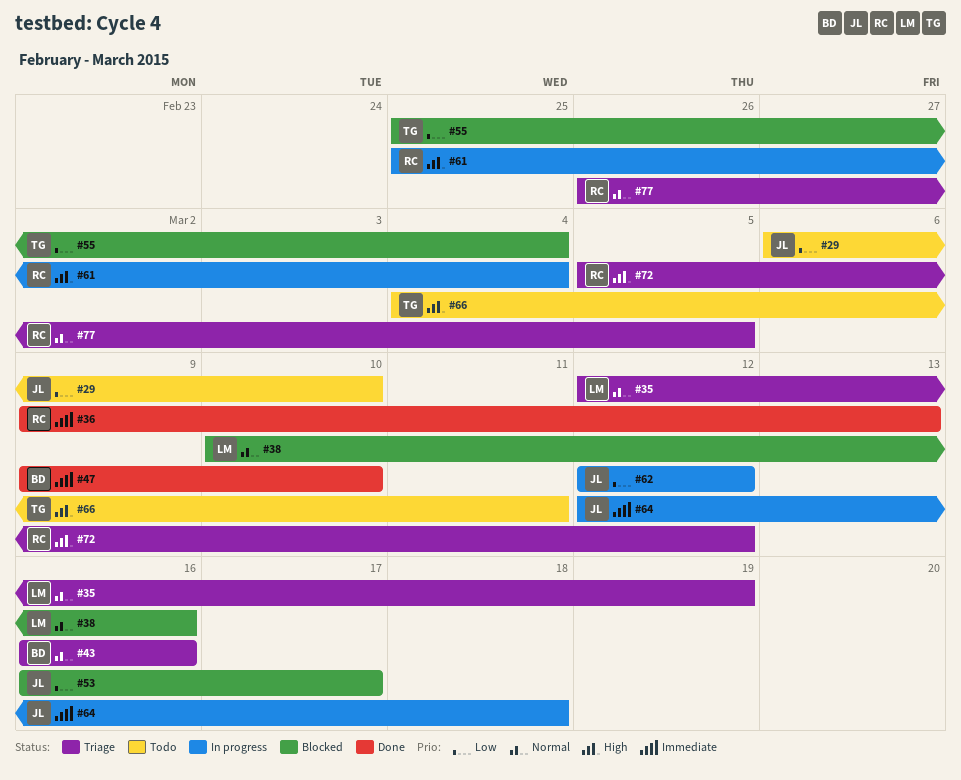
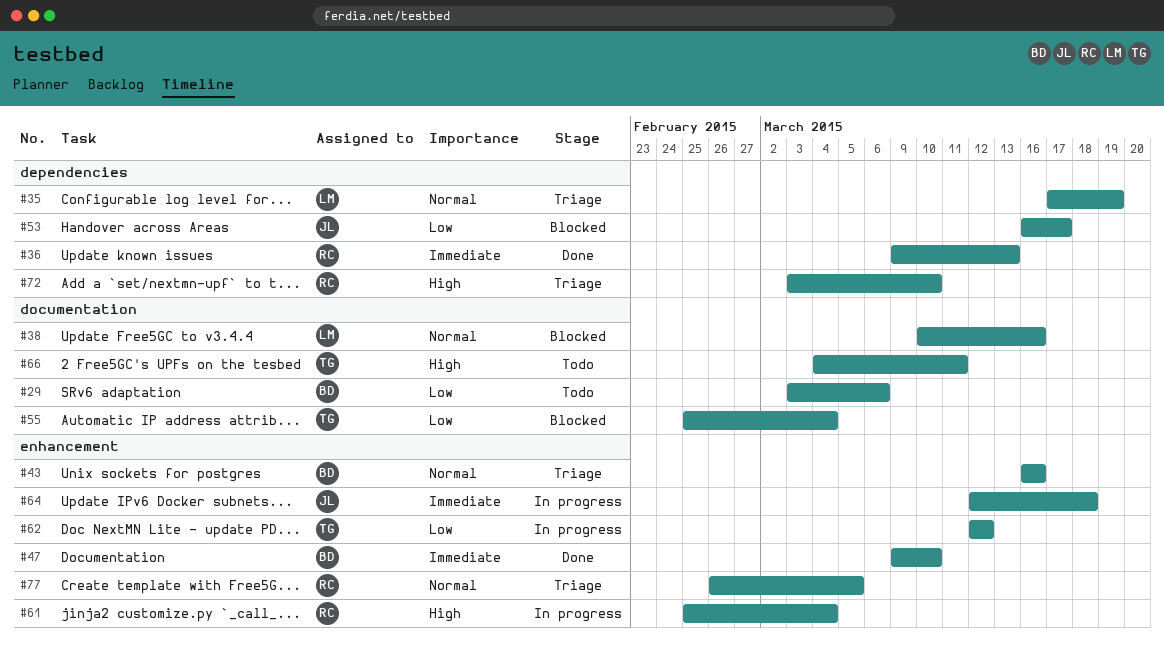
#29, owner: JL -> BD
#29, start: Mar 6 -> Mar 3
#29, due: Mar 10 -> Mar 6
#35, start: Mar 12 -> Mar 17
#62, owner: JL -> TG
#72, start: Mar 5 -> Mar 3
#72, due: Mar 12 -> Mar 10

